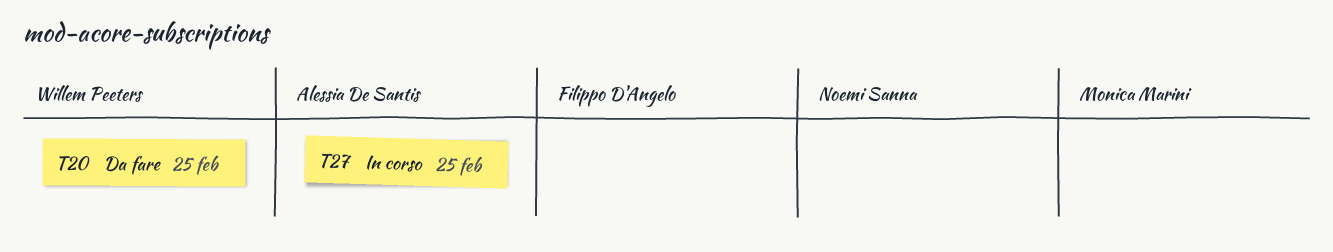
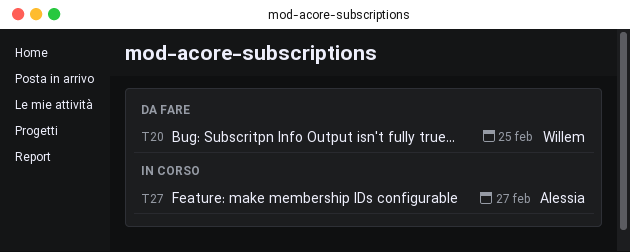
T27, due: Feb 25 -> Feb 27

